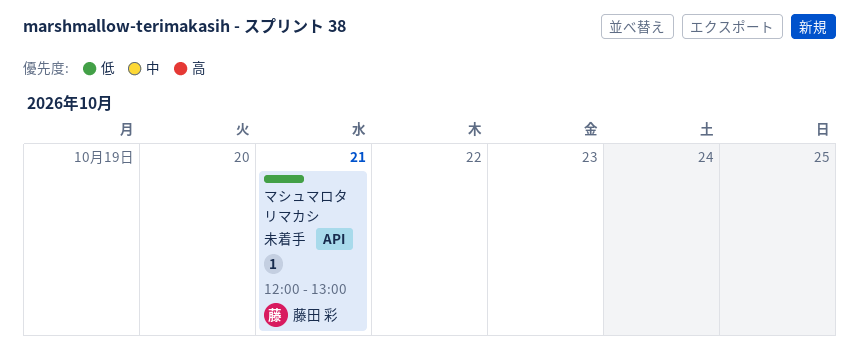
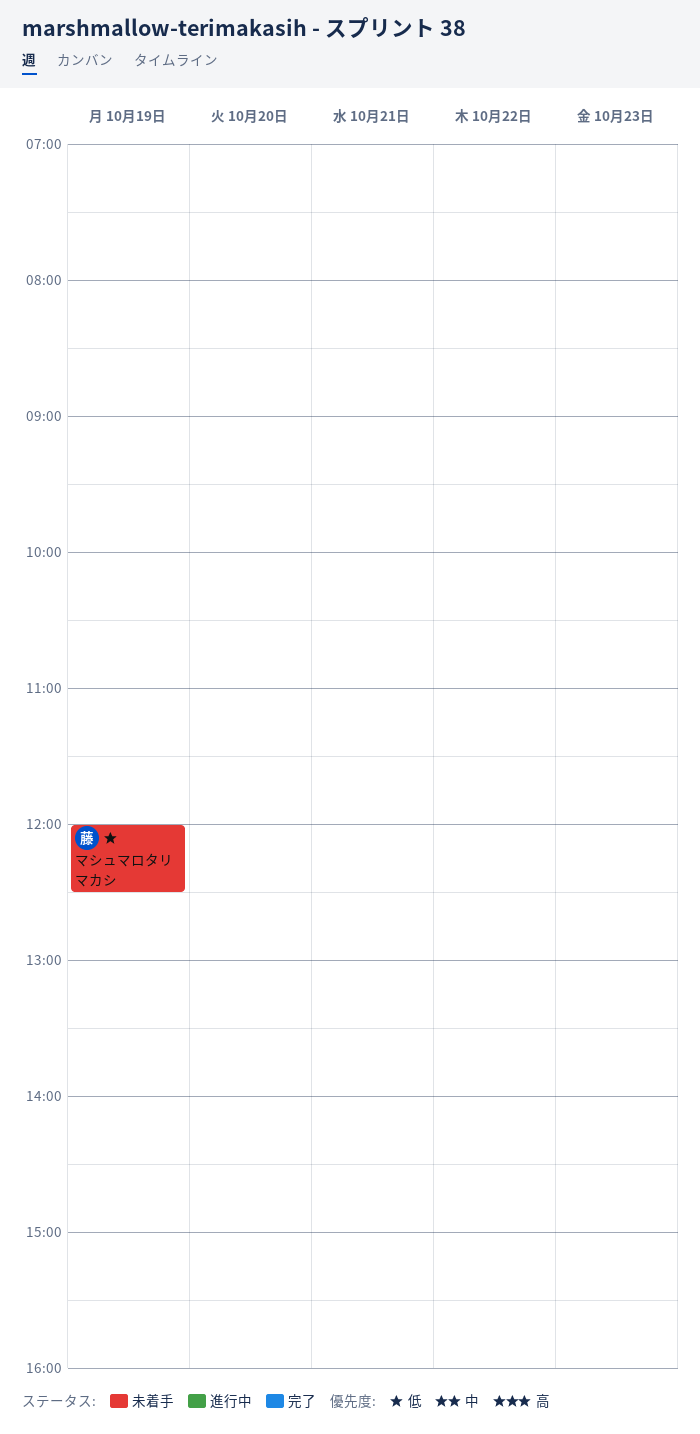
マシュマロタリマカシ, day: Oct 21 -> Oct 19
マシュマロタリマカシ, ends: 13:00 -> 12:30

